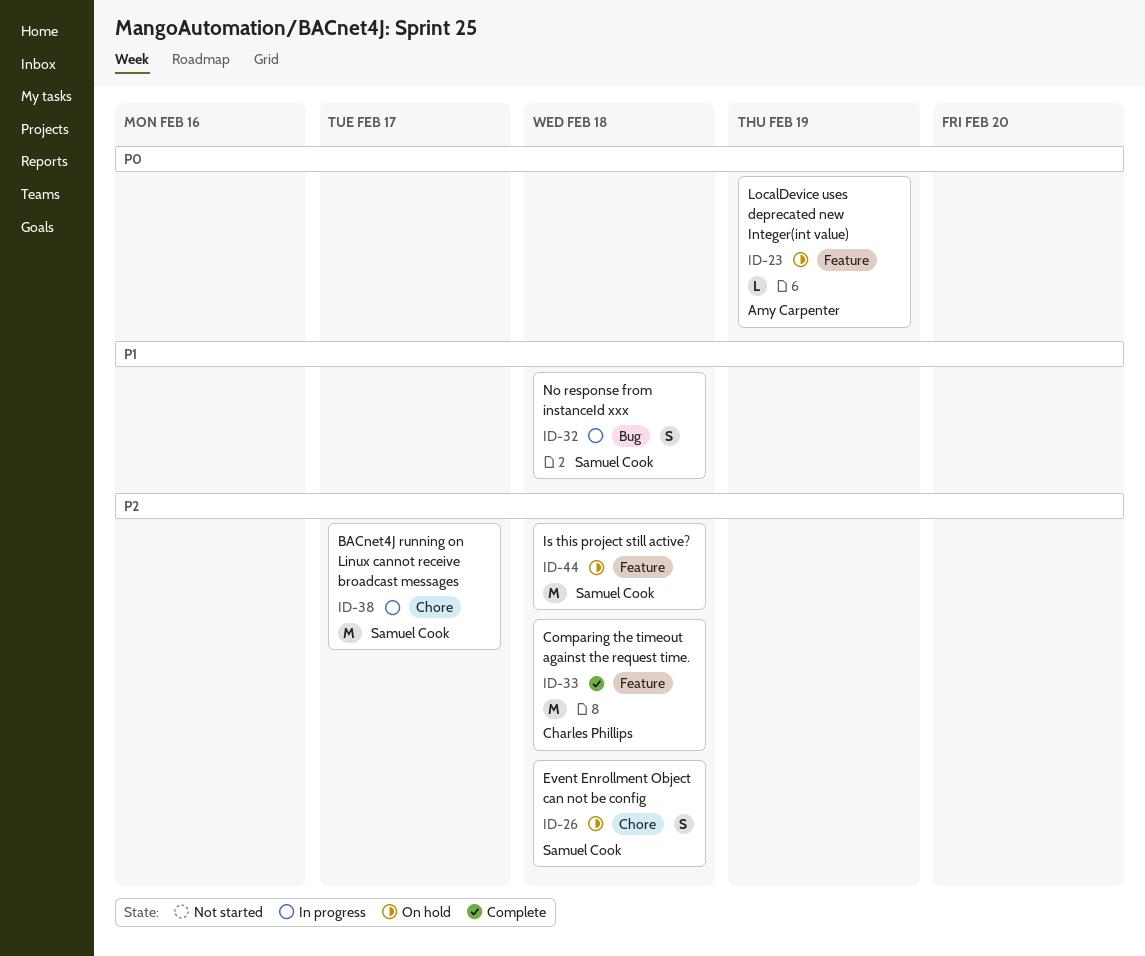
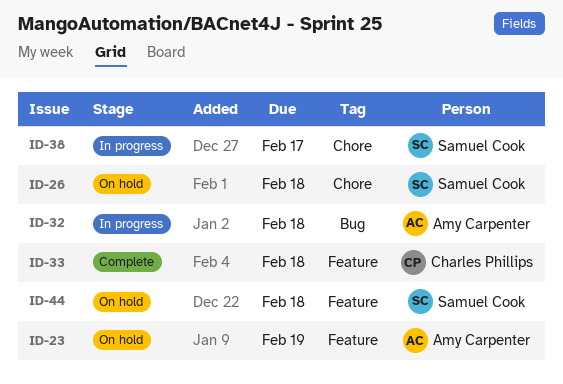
ID-32, owner: Samuel Cook -> Amy Carpenter

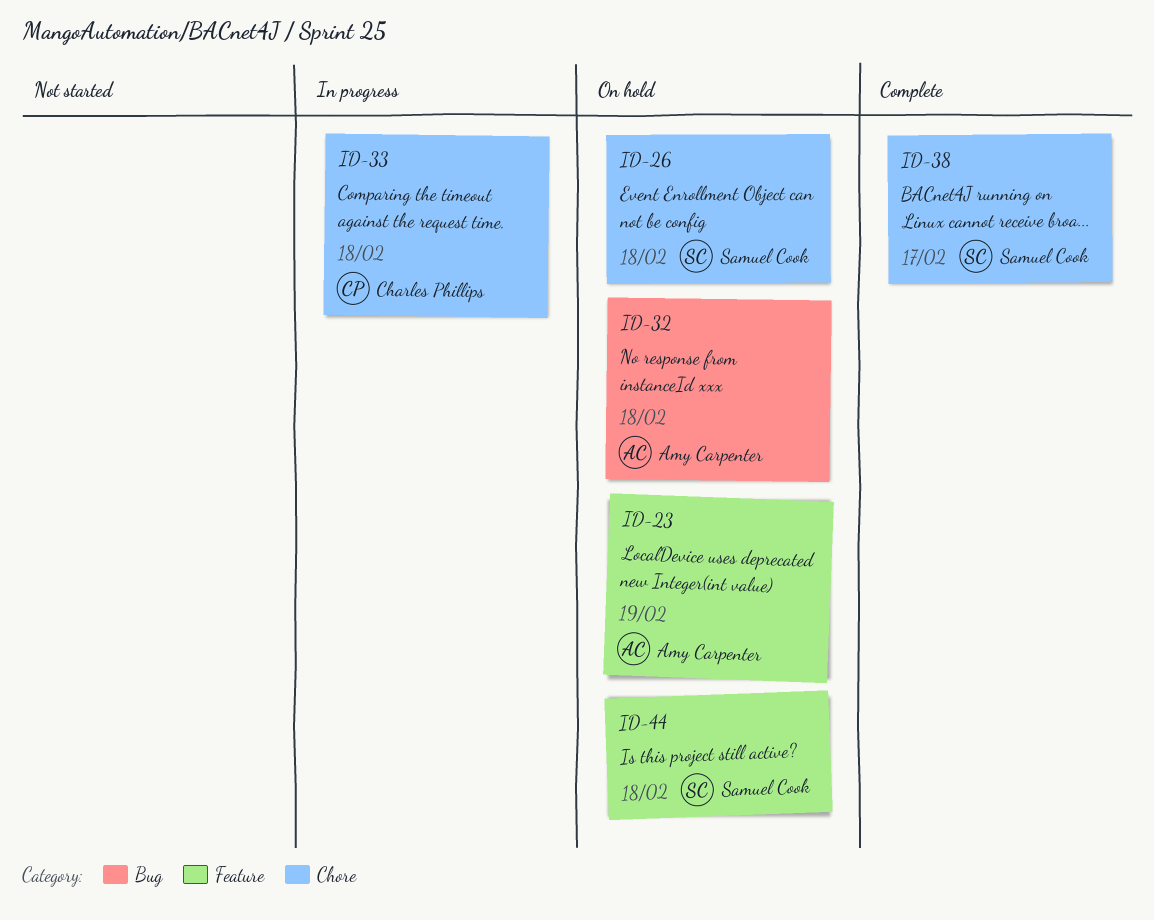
ID-32, status: In progress -> On hold
ID-33, status: Complete -> In progress
ID-33, label: Feature -> Chore
ID-38, status: In progress -> Complete

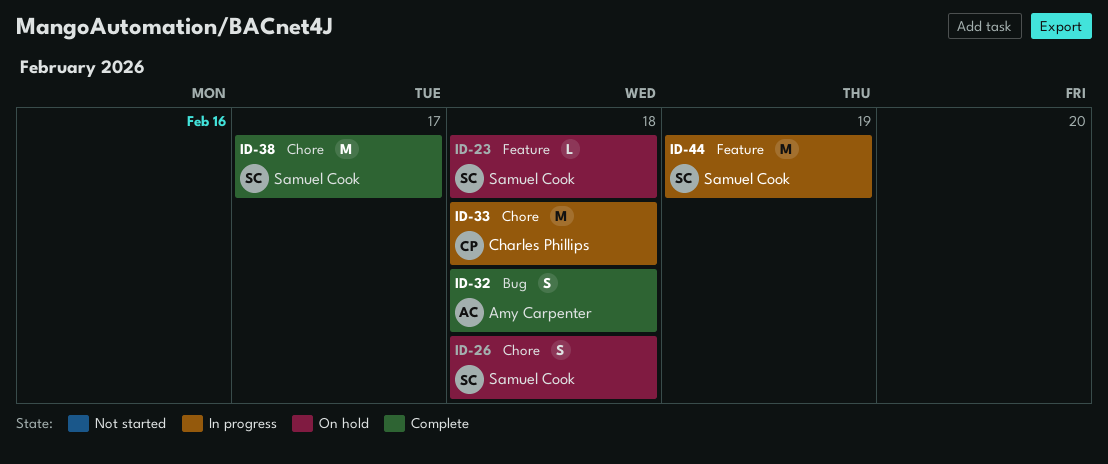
ID-23, owner: Amy Carpenter -> Samuel Cook
ID-23, due: Feb 19 -> Feb 18
ID-32, status: On hold -> Complete
ID-44, status: On hold -> In progress
ID-44, due: Feb 18 -> Feb 19

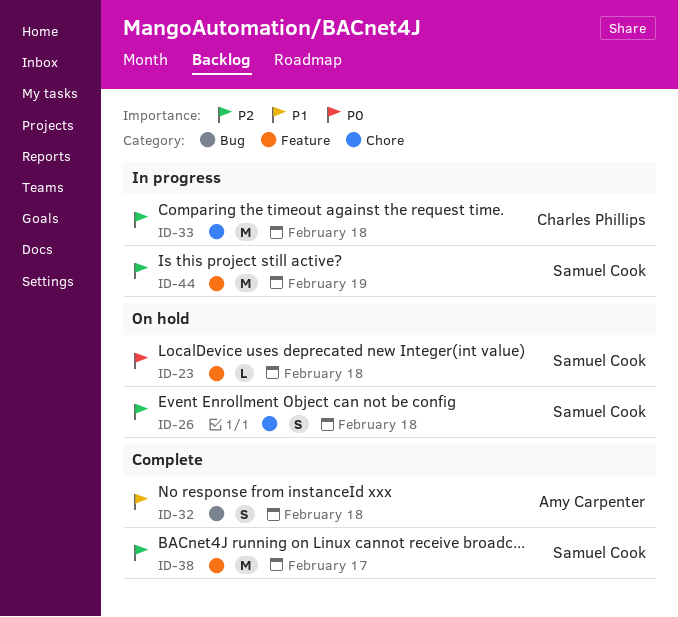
ID-38, label: Chore -> Feature

